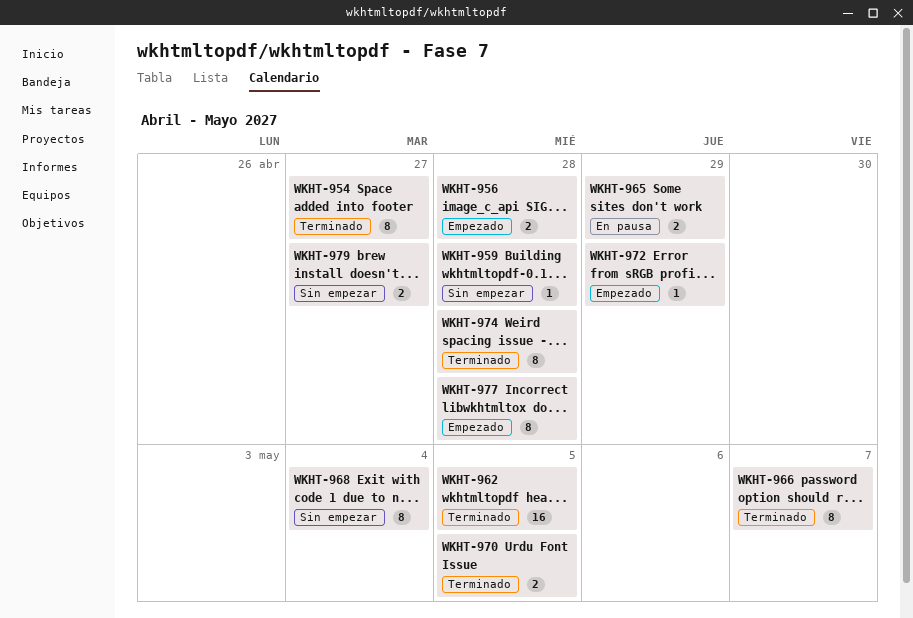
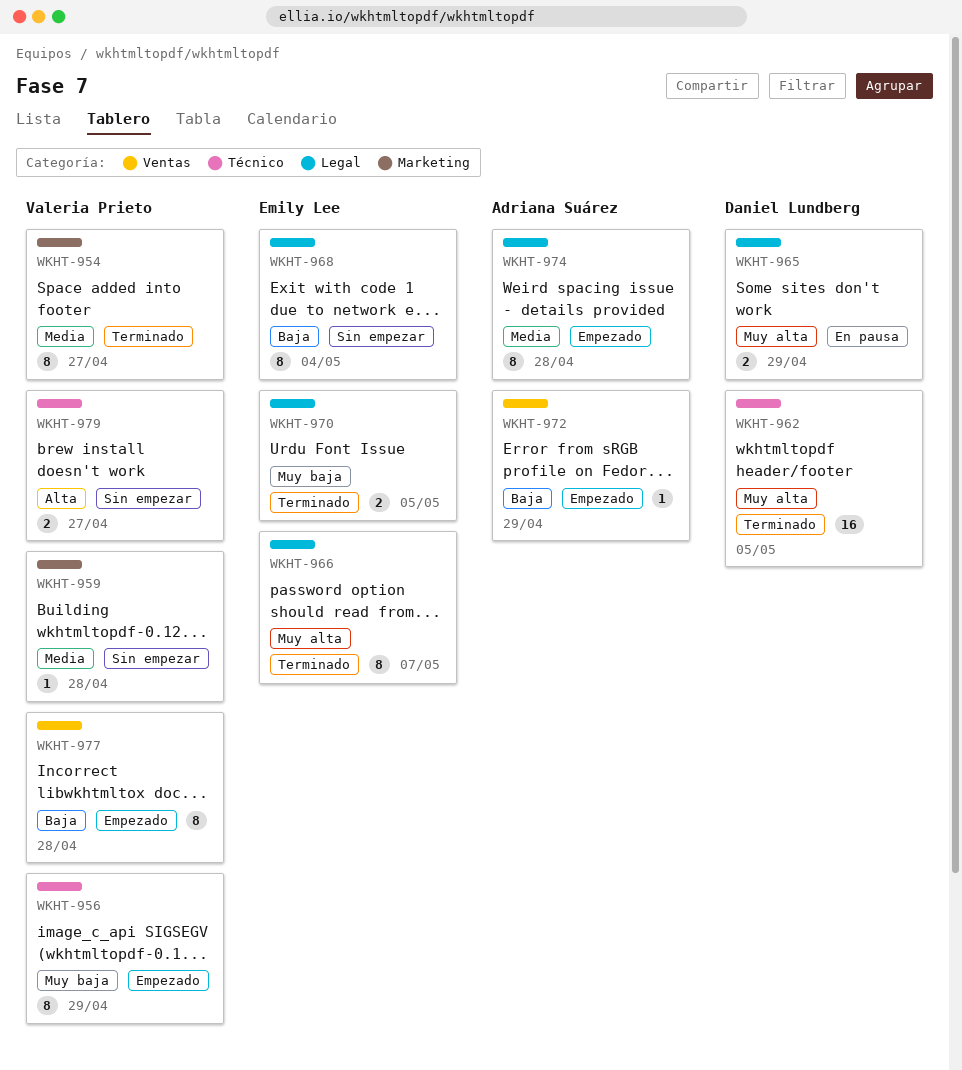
WKHT-956, estimate: 2 -> 8
WKHT-956, due: Apr 28 -> Apr 29
WKHT-974, status: Terminado -> Empezado

